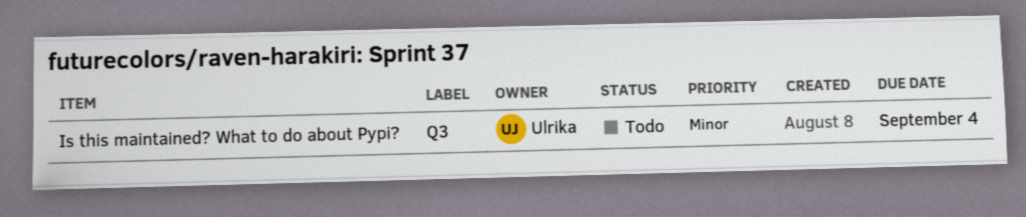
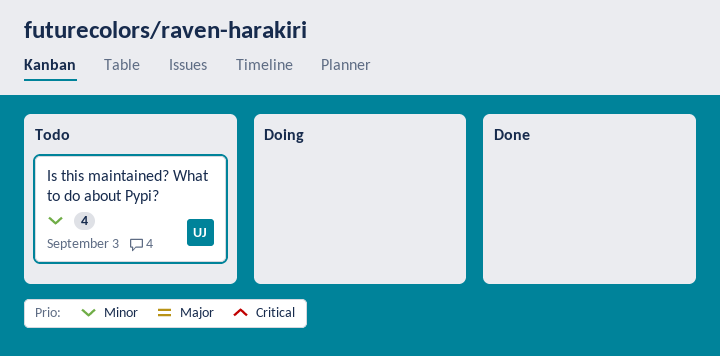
Is this maintained? What to do about Pypi?, due: Sep 4 -> Sep 3

